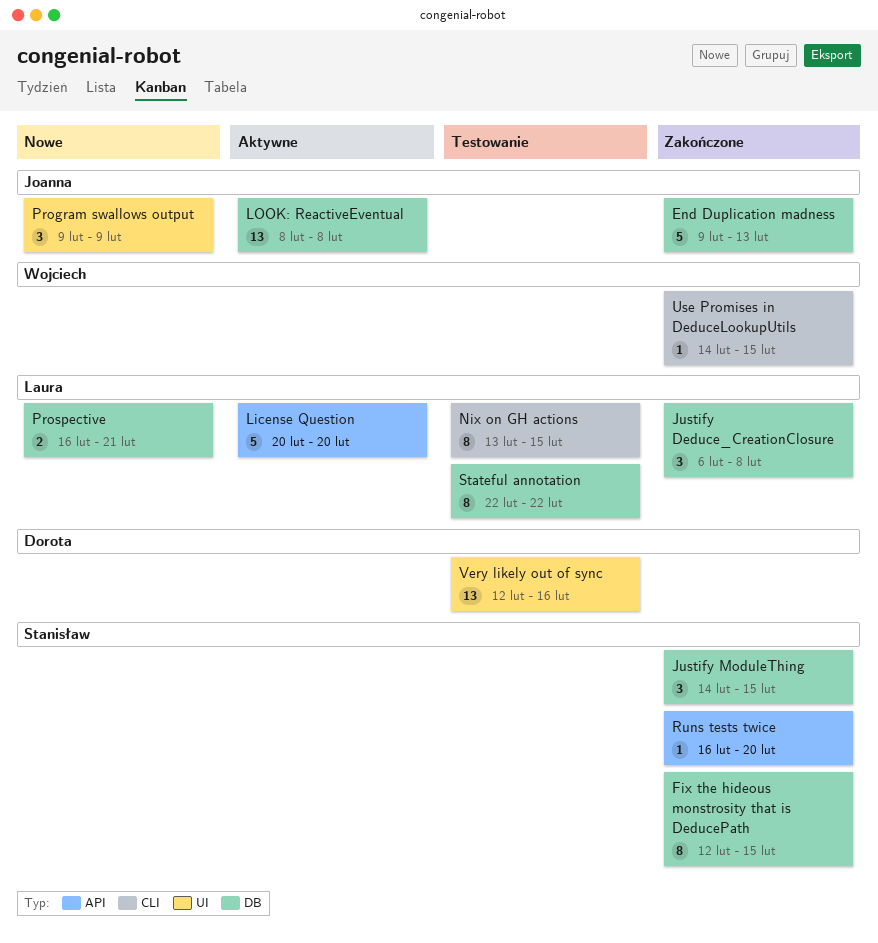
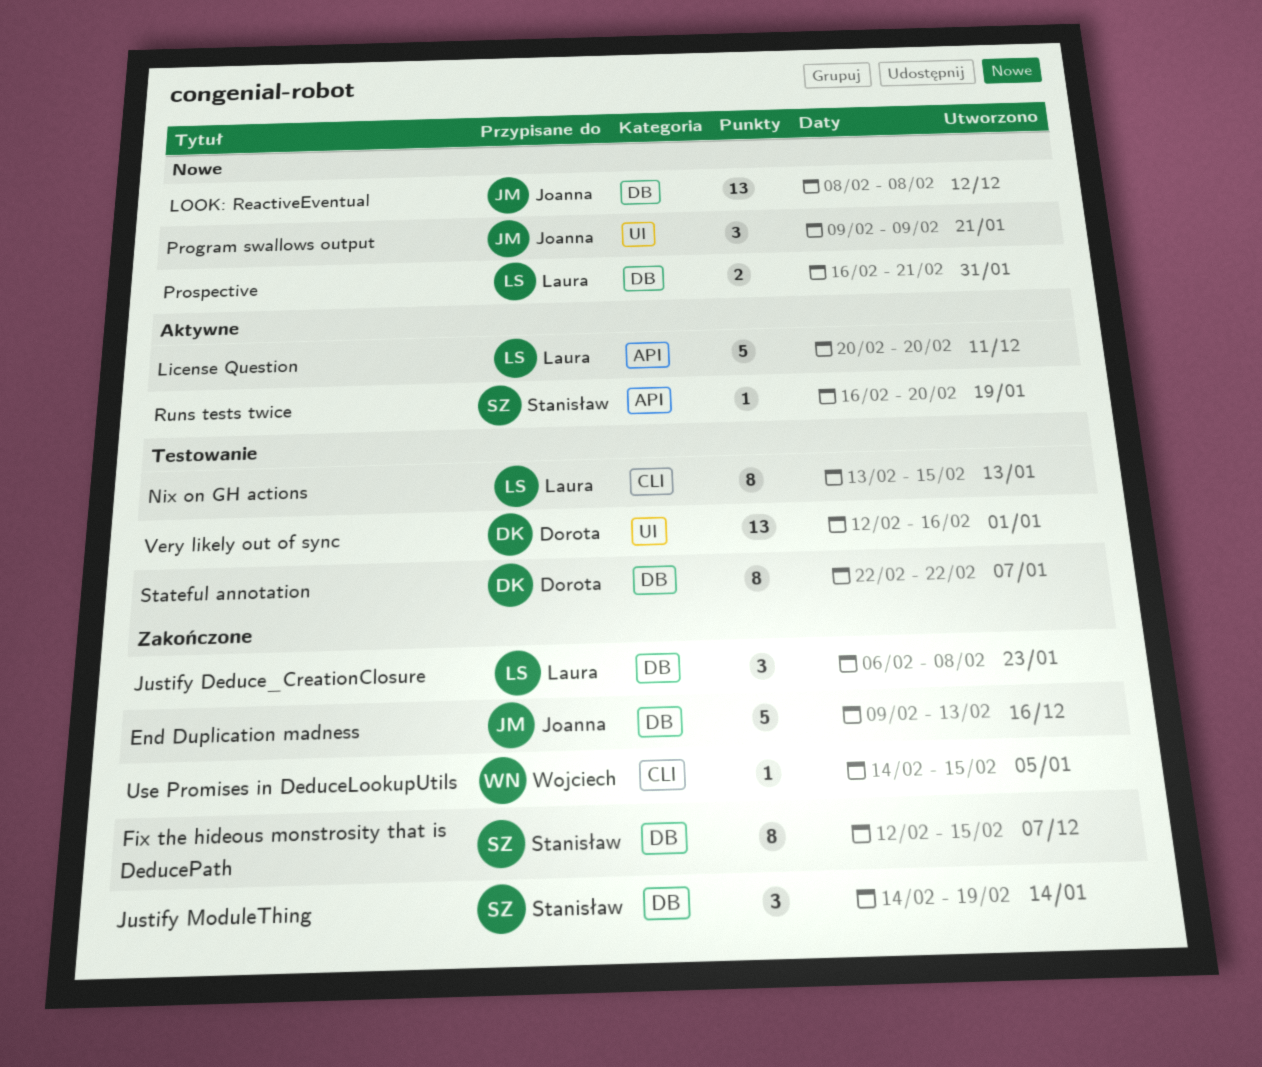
Justify ModuleThing, due: Feb 15 -> Feb 19
LOOK: ReactiveEventual, status: Aktywne -> Nowe
Runs tests twice, status: Zakończone -> Aktywne
Stateful annotation, owner: Laura -> Dorota

